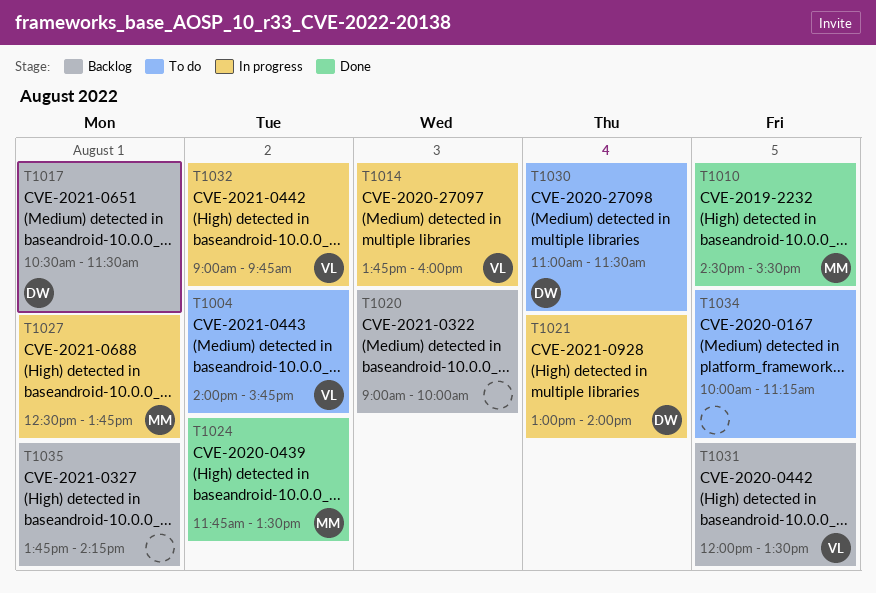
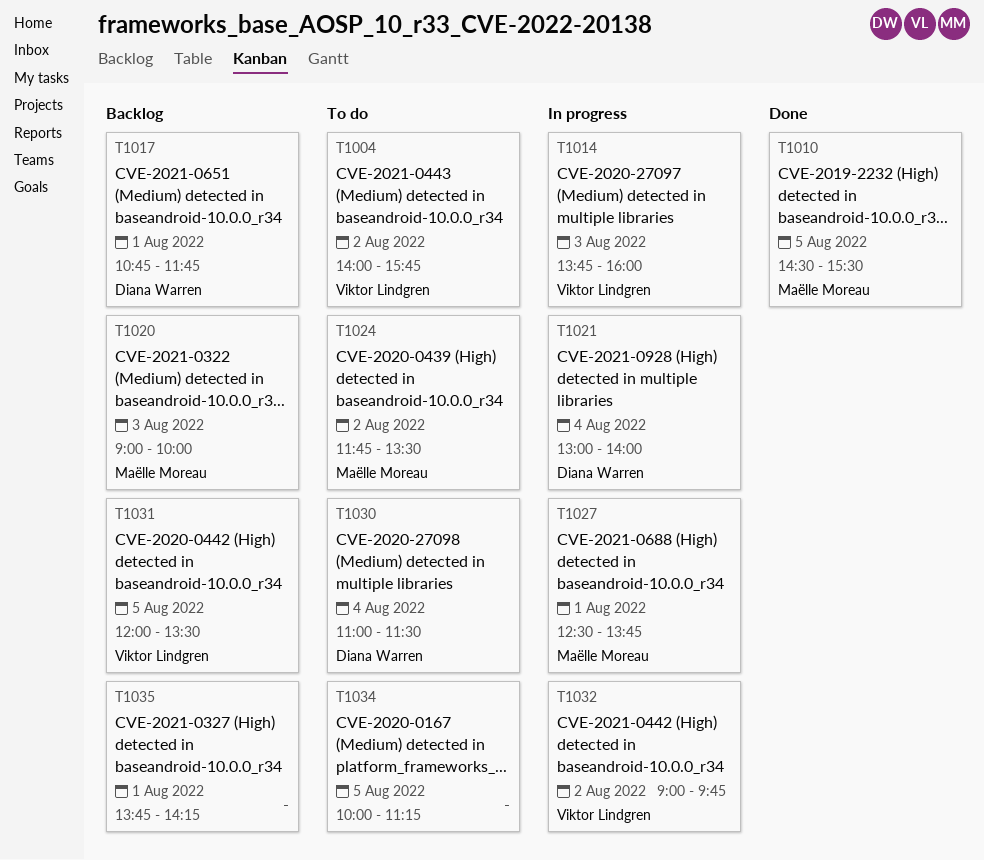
T1017, begins: 10:30 -> 10:45
T1017, ends: 11:30 -> 11:45
T1020, owner: none -> Maëlle Moreau
T1024, status: Done -> To do

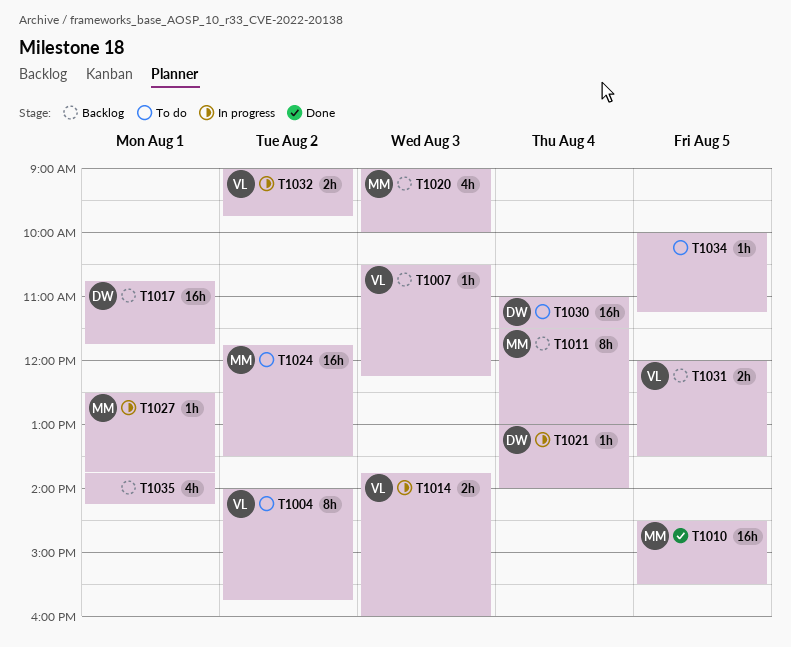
T1007: none -> present
T1011: none -> present

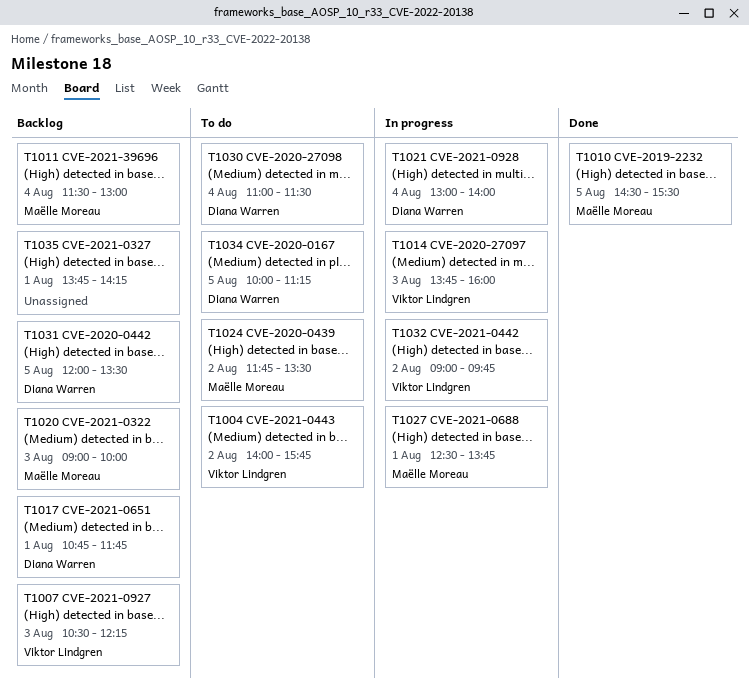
T1031, owner: Viktor Lindgren -> Diana Warren
T1034, owner: none -> Diana Warren

